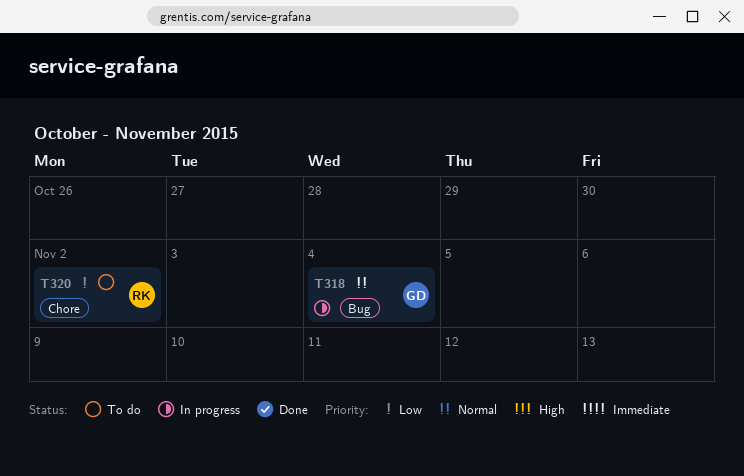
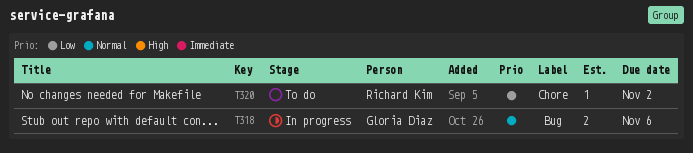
T318, due: Nov 4 -> Nov 6

